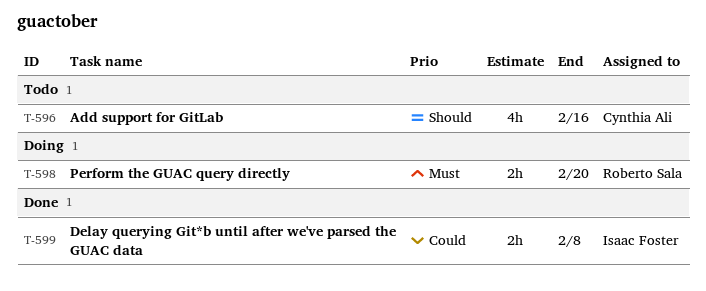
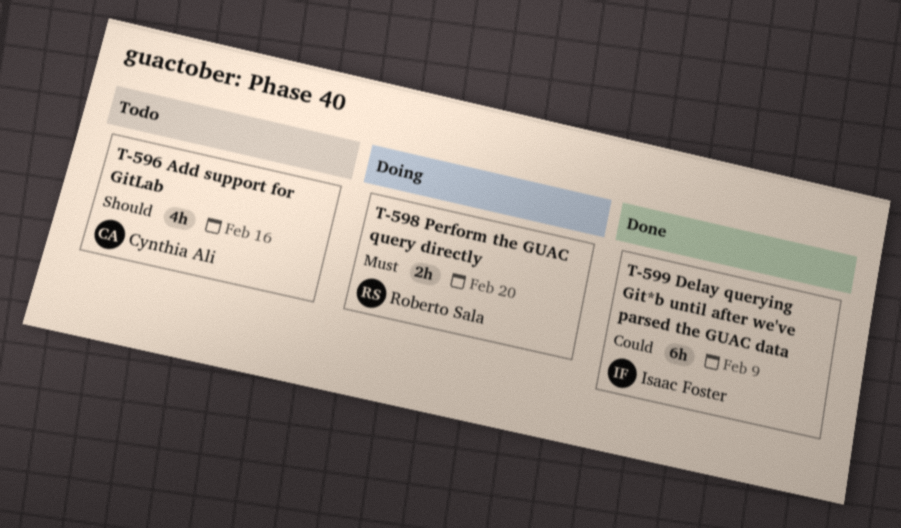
T-599, estimate: 2h -> 6h
T-599, due: Feb 8 -> Feb 9

